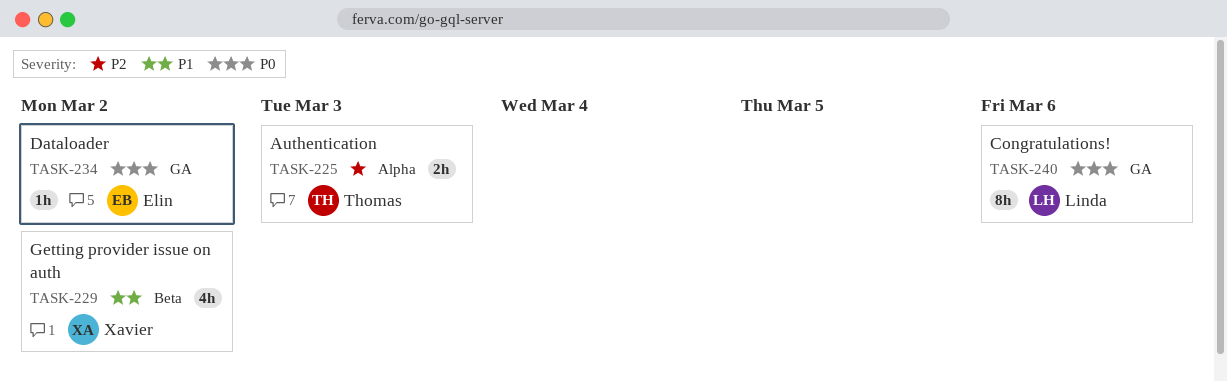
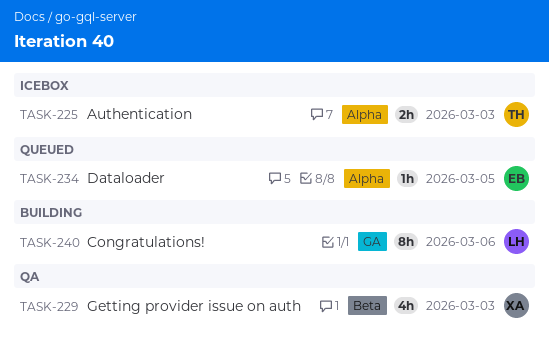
TASK-229, due: Mar 2 -> Mar 3
TASK-234, label: GA -> Alpha
TASK-234, due: Mar 2 -> Mar 5

